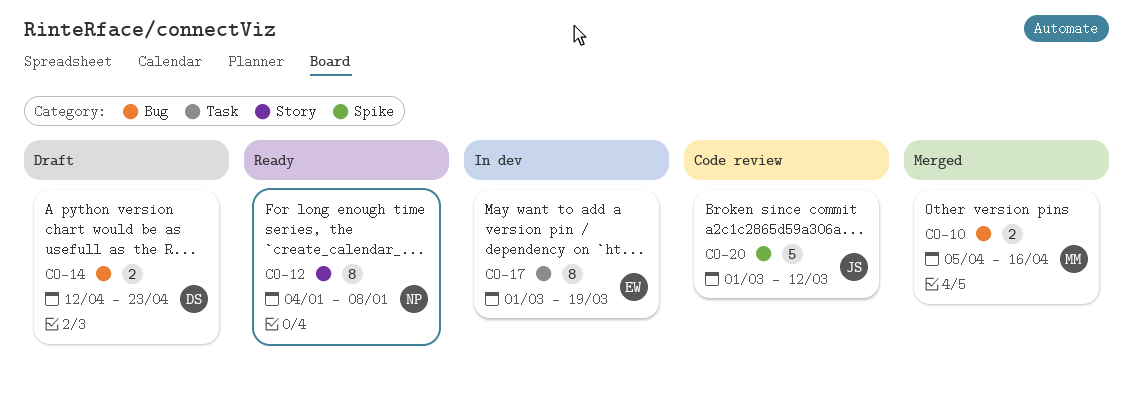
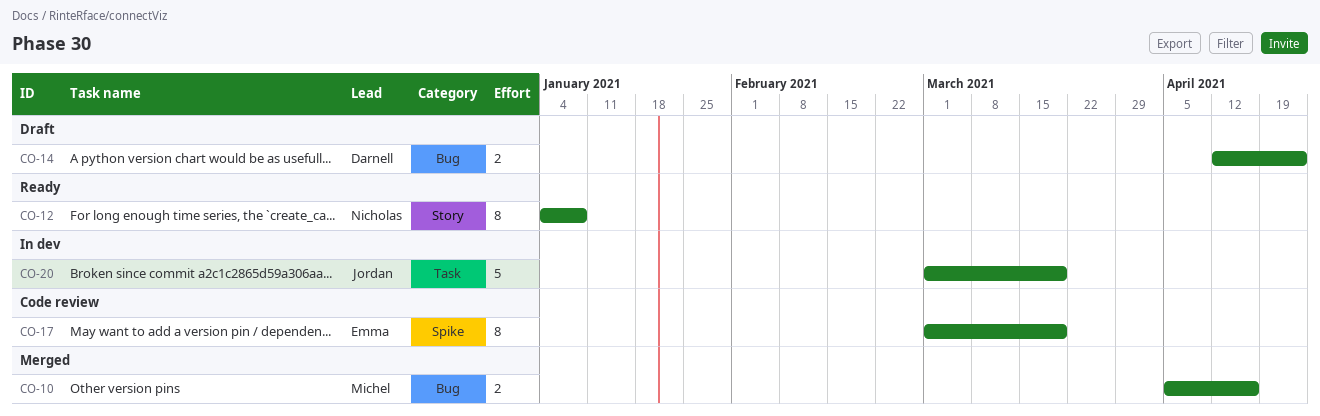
CO-17, status: In dev -> Code review
CO-17, label: Task -> Spike
CO-20, status: Code review -> In dev
CO-20, label: Spike -> Task
CO-20, due: Mar 12 -> Mar 19

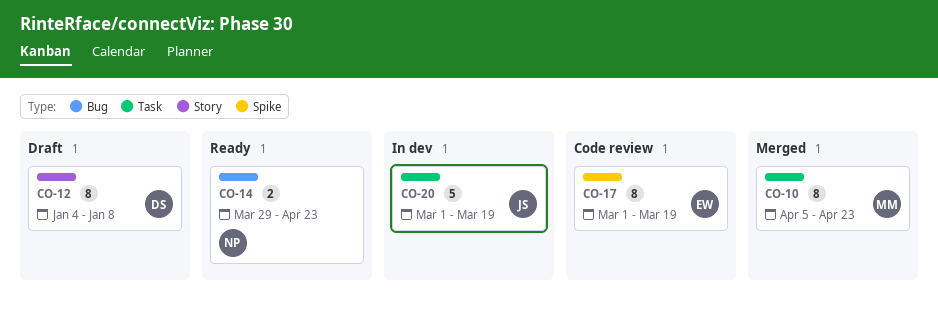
CO-10, label: Bug -> Task
CO-10, estimate: 2 -> 8
CO-10, due: Apr 16 -> Apr 23
CO-12, status: Ready -> Draft
CO-12, owner: Nicholas -> Darnell
CO-14, status: Draft -> Ready
CO-14, owner: Darnell -> Nicholas
CO-14, start: Apr 12 -> Mar 29

